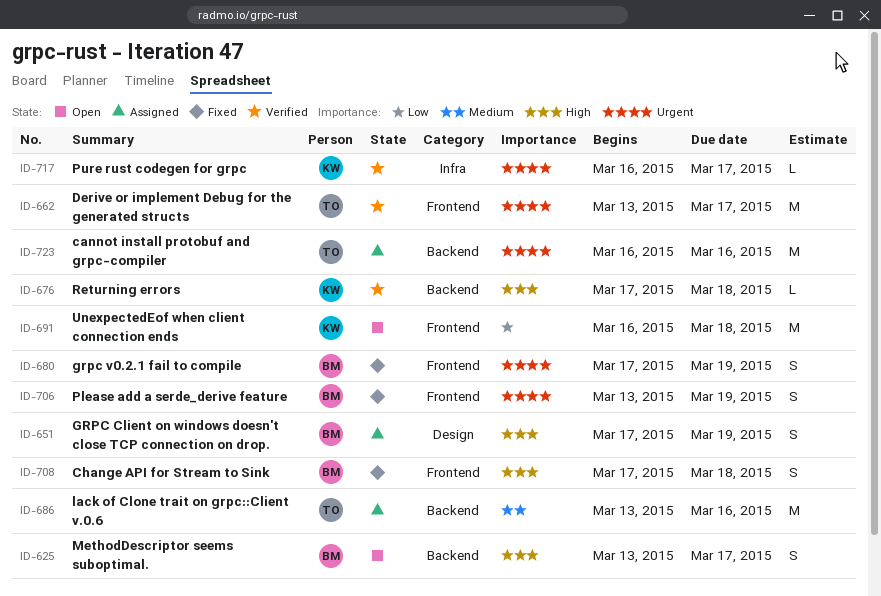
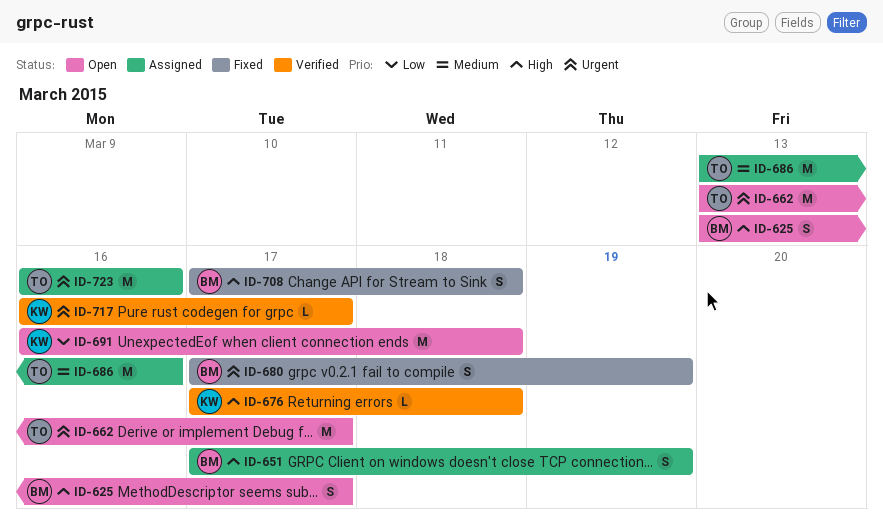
ID-662, status: Verified -> Open
ID-706: present -> none

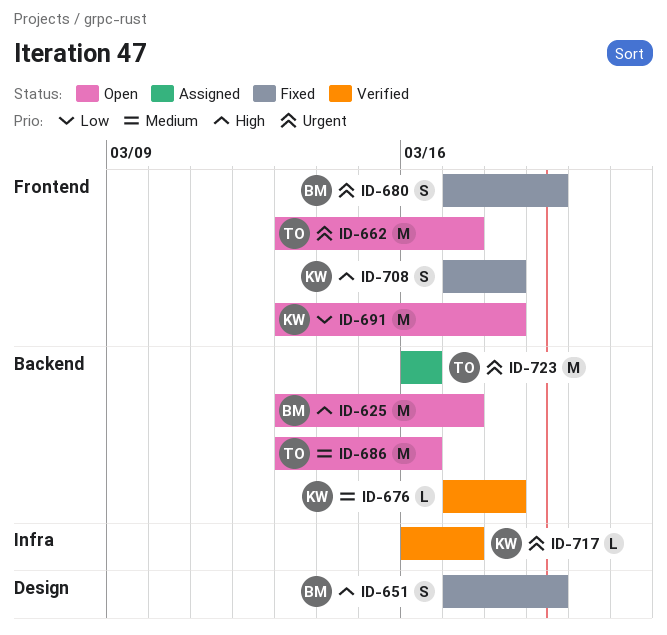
ID-625, estimate: S -> M
ID-651, status: Assigned -> Fixed
ID-676, priority: High -> Medium
ID-686, status: Assigned -> Open
ID-691, start: Mar 16 -> Mar 13
ID-708, owner: BM -> KW

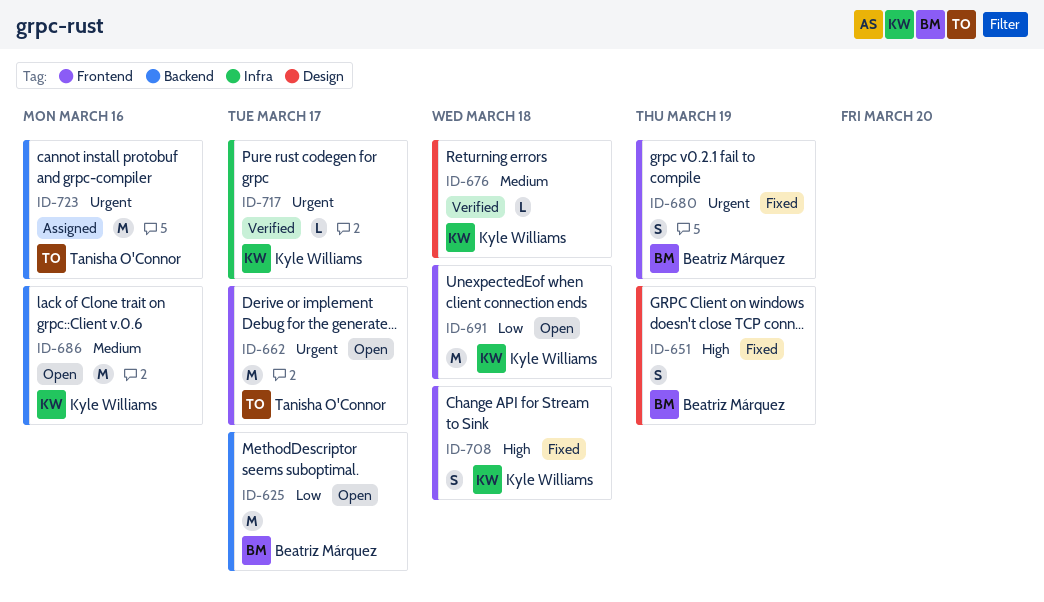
ID-625, priority: High -> Low
ID-676, label: Backend -> Design
ID-686, owner: Tanisha O'Connor -> Kyle Williams

